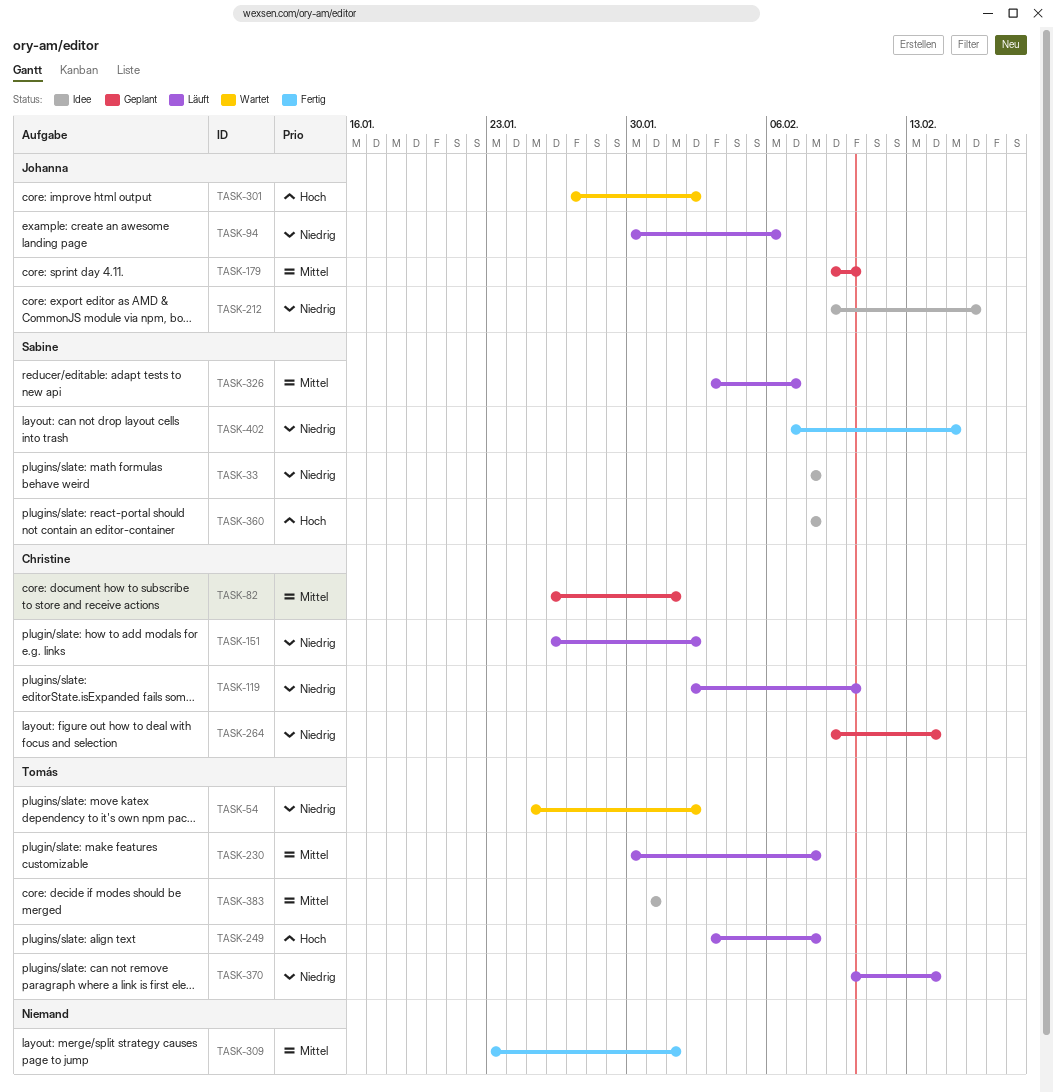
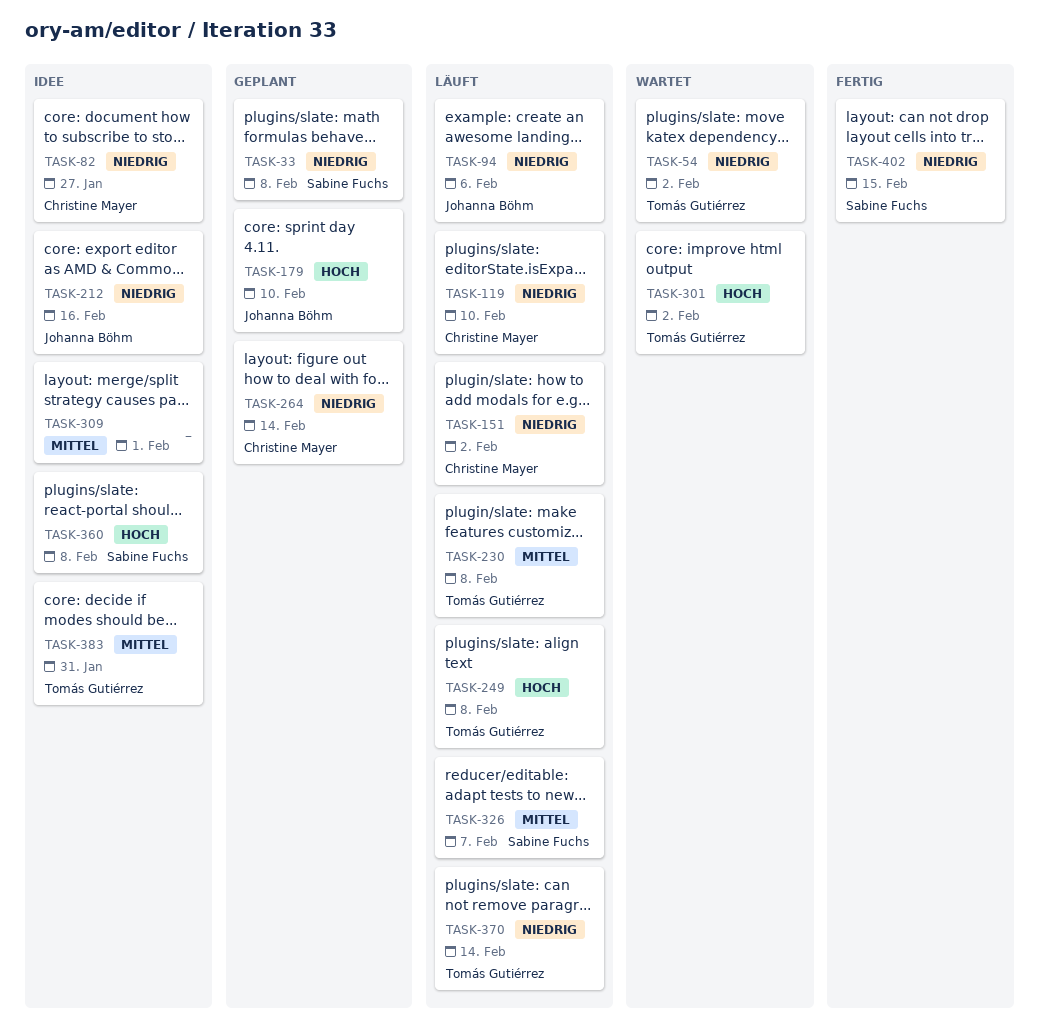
TASK-33, status: Idee -> Geplant
TASK-82, status: Geplant -> Idee
TASK-82, priority: Mittel -> Niedrig
TASK-82, due: Feb 1 -> Jan 27
TASK-179, priority: Mittel -> Hoch
TASK-301, owner: Johanna Böhm -> Tomás Gutiérrez
TASK-309, status: Fertig -> Idee

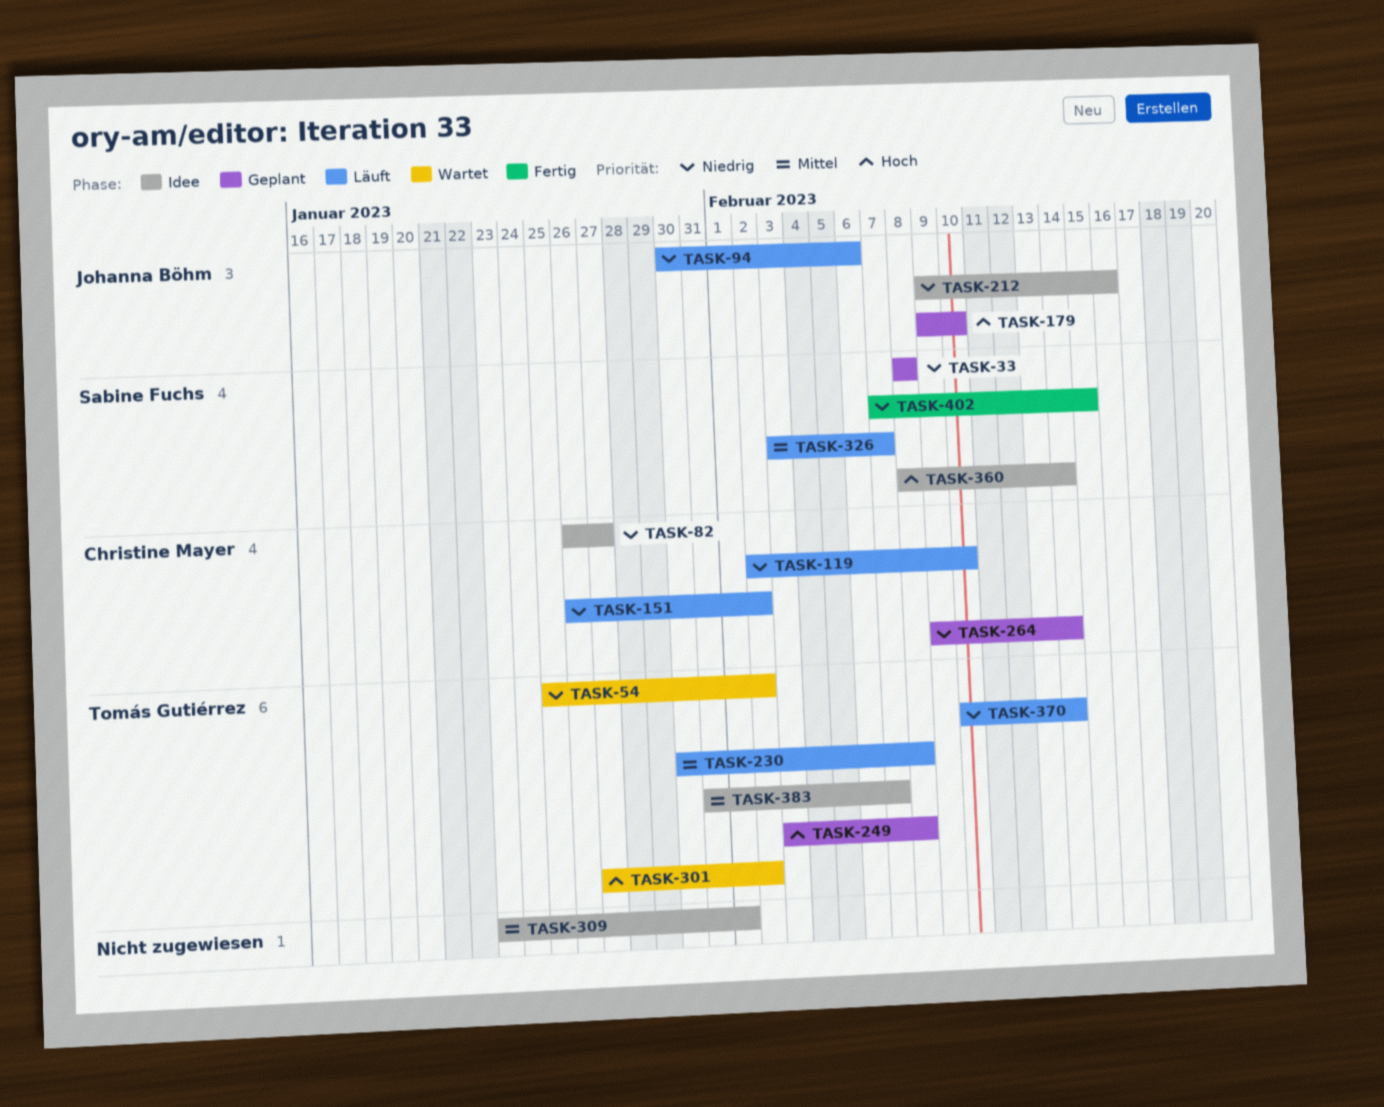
TASK-249, status: Läuft -> Geplant
TASK-360, due: Feb 8 -> Feb 14
TASK-383, due: Jan 31 -> Feb 7

